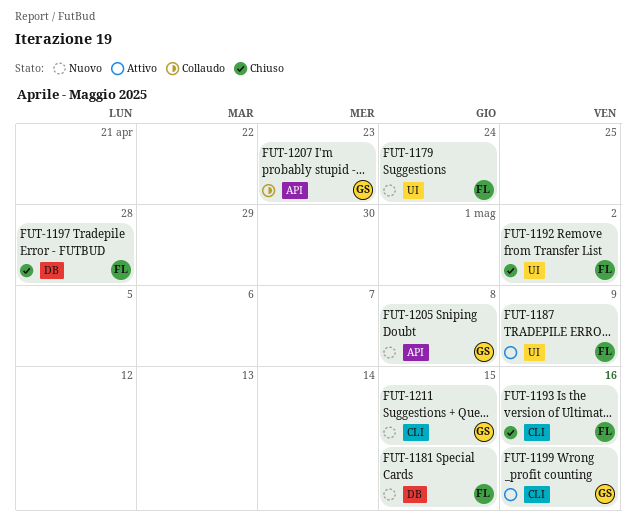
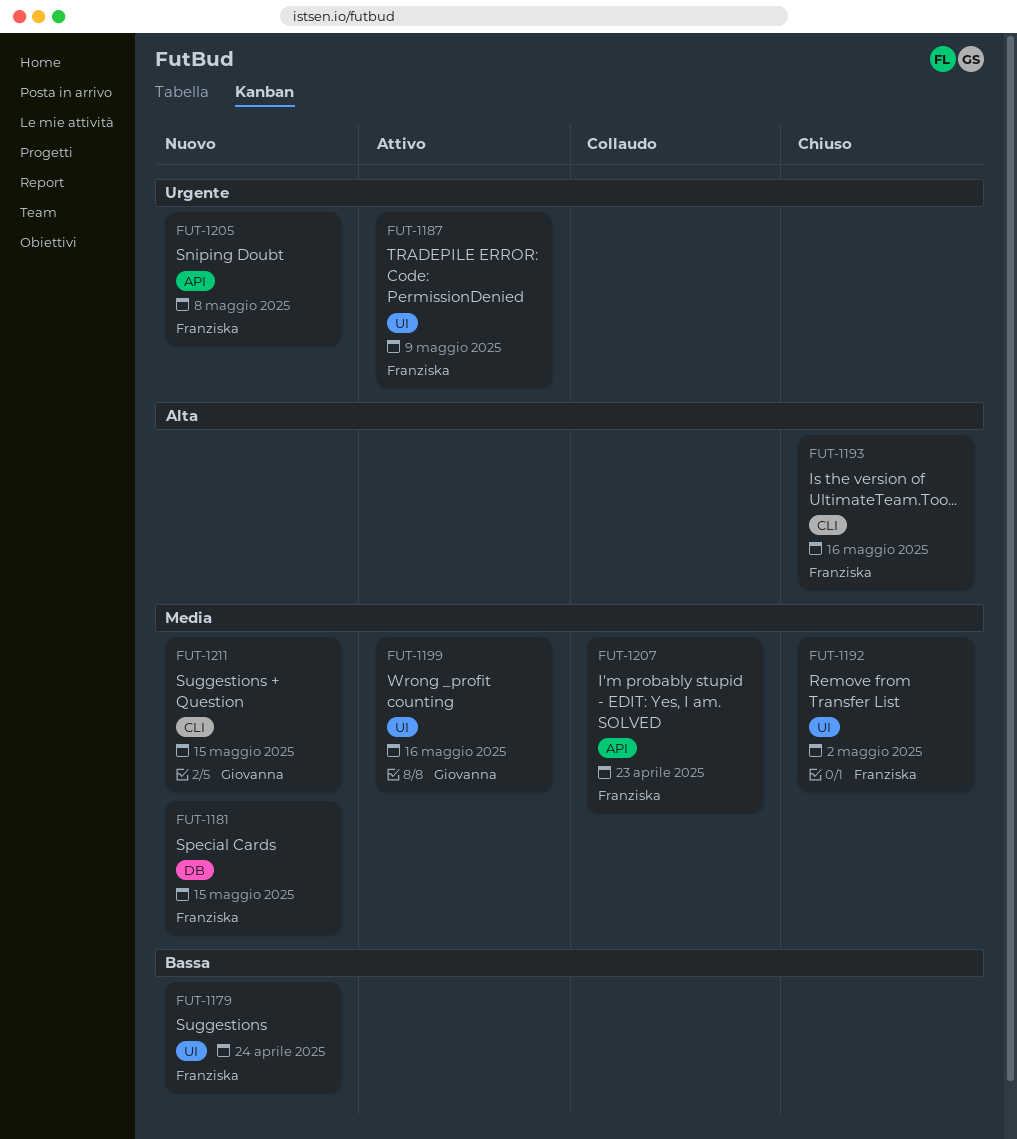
FUT-1197: present -> none
FUT-1199, label: CLI -> UI
FUT-1205, owner: Giovanna -> Franziska
FUT-1207, owner: Giovanna -> Franziska

